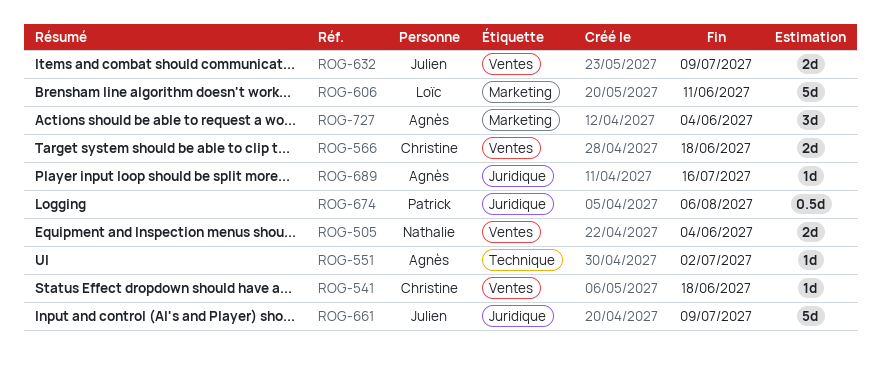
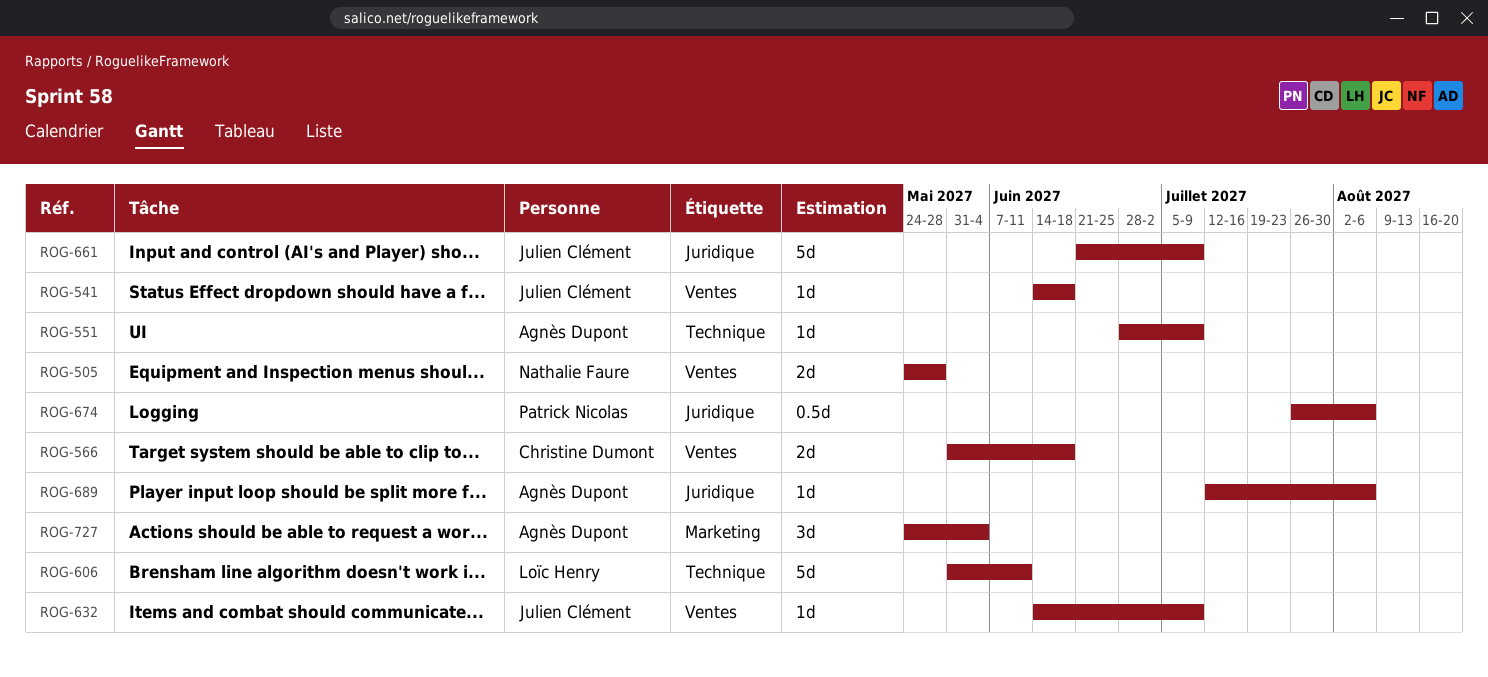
ROG-505, due: Jun 4 -> May 28
ROG-541, owner: Christine Dumont -> Julien Clément
ROG-551, due: Jul 2 -> Jul 9
ROG-606, label: Marketing -> Technique
ROG-632, estimate: 2d -> 1d
ROG-689, due: Jul 16 -> Aug 6

